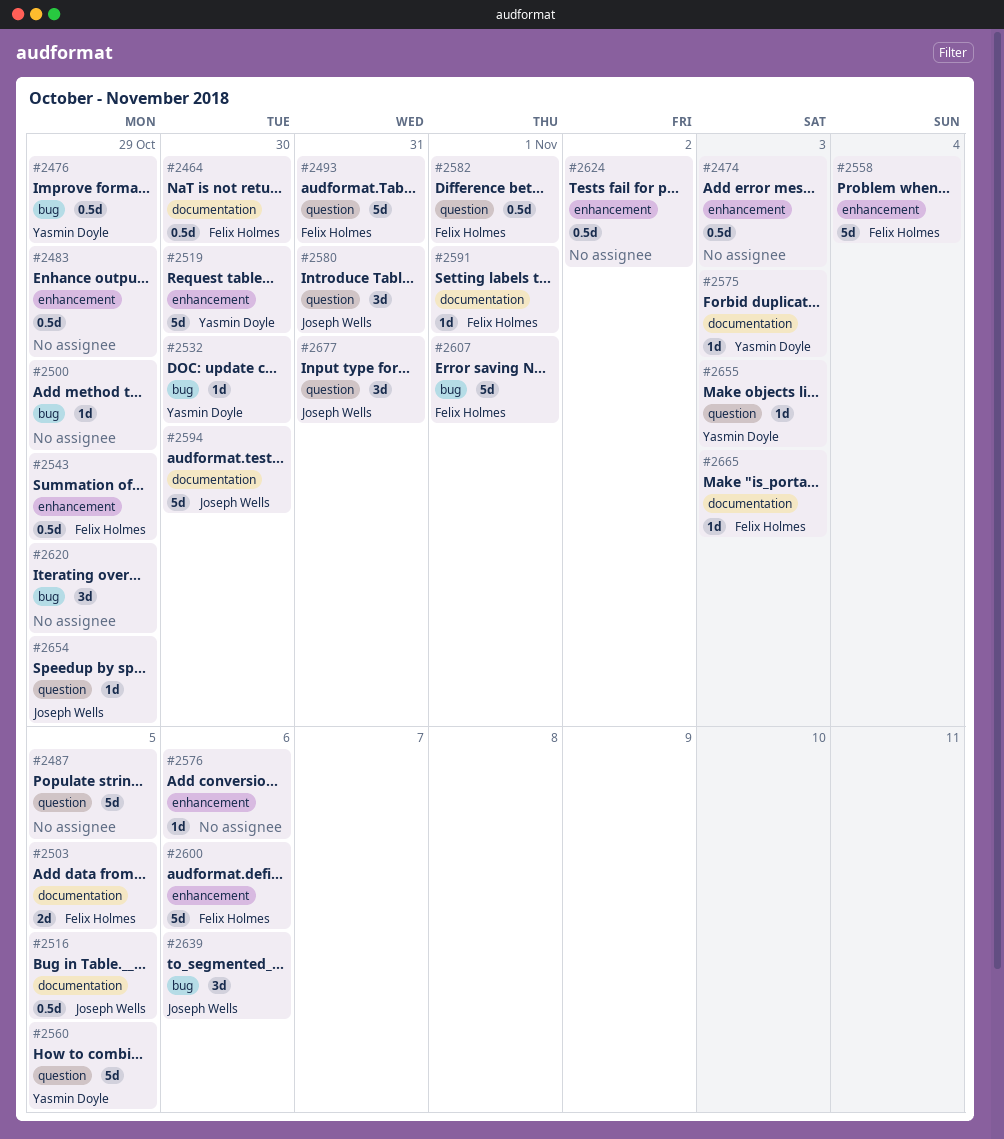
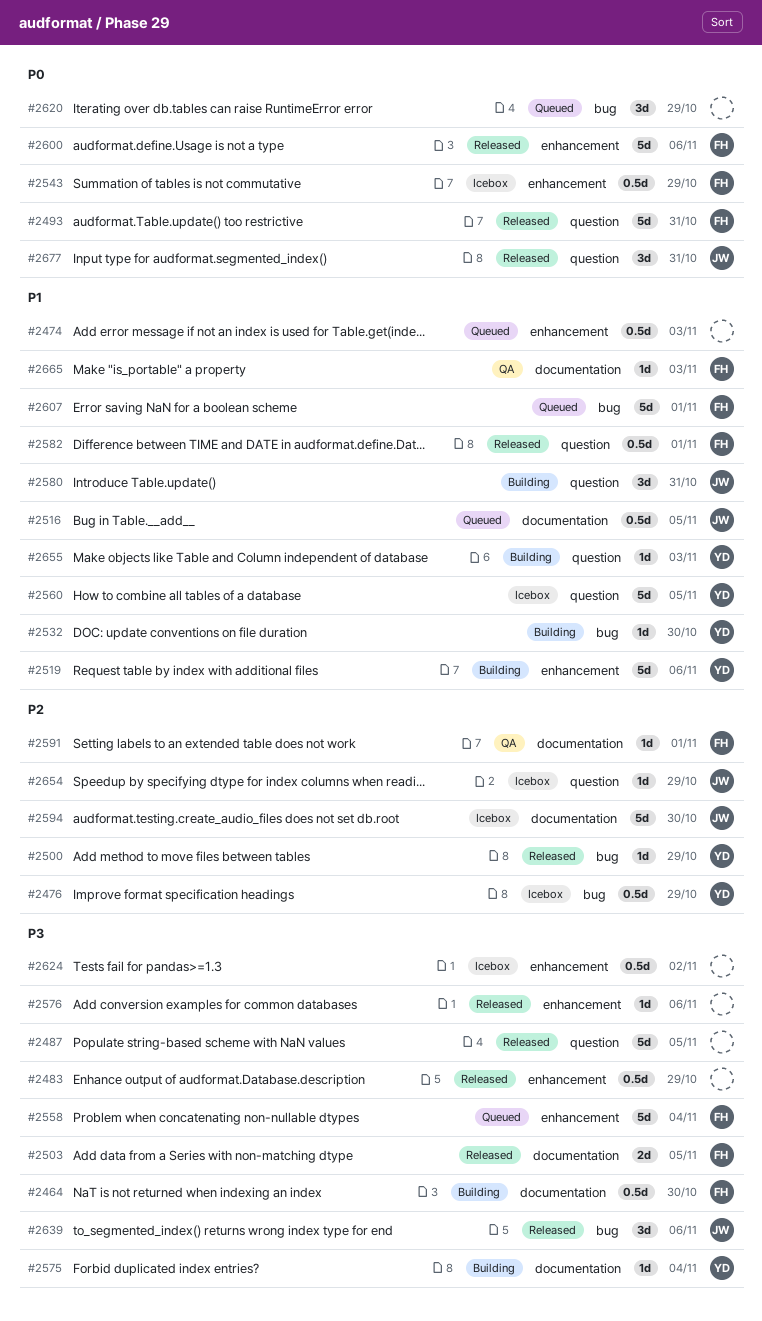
#2500, owner: none -> Yasmin Doyle
#2519, due: Oct 30 -> Nov 6
#2575, due: Nov 3 -> Nov 4

